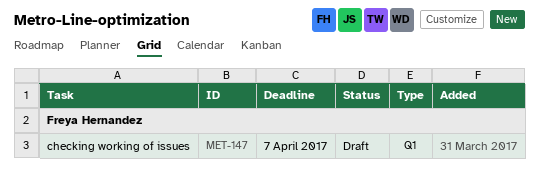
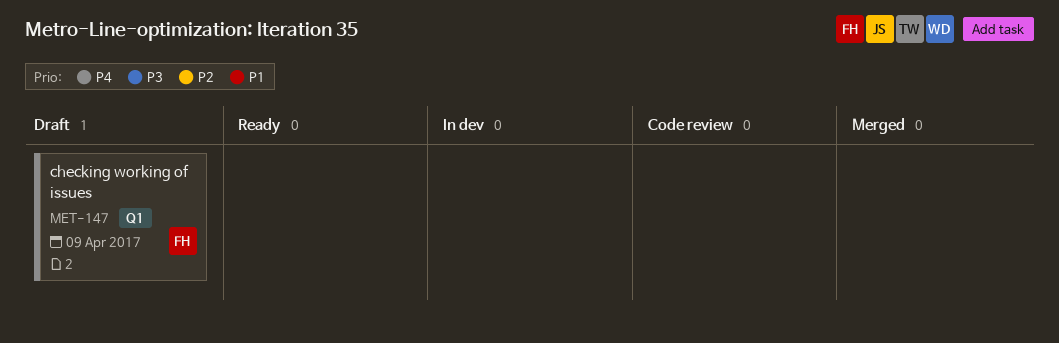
MET-147, due: Apr 7 -> Apr 9

